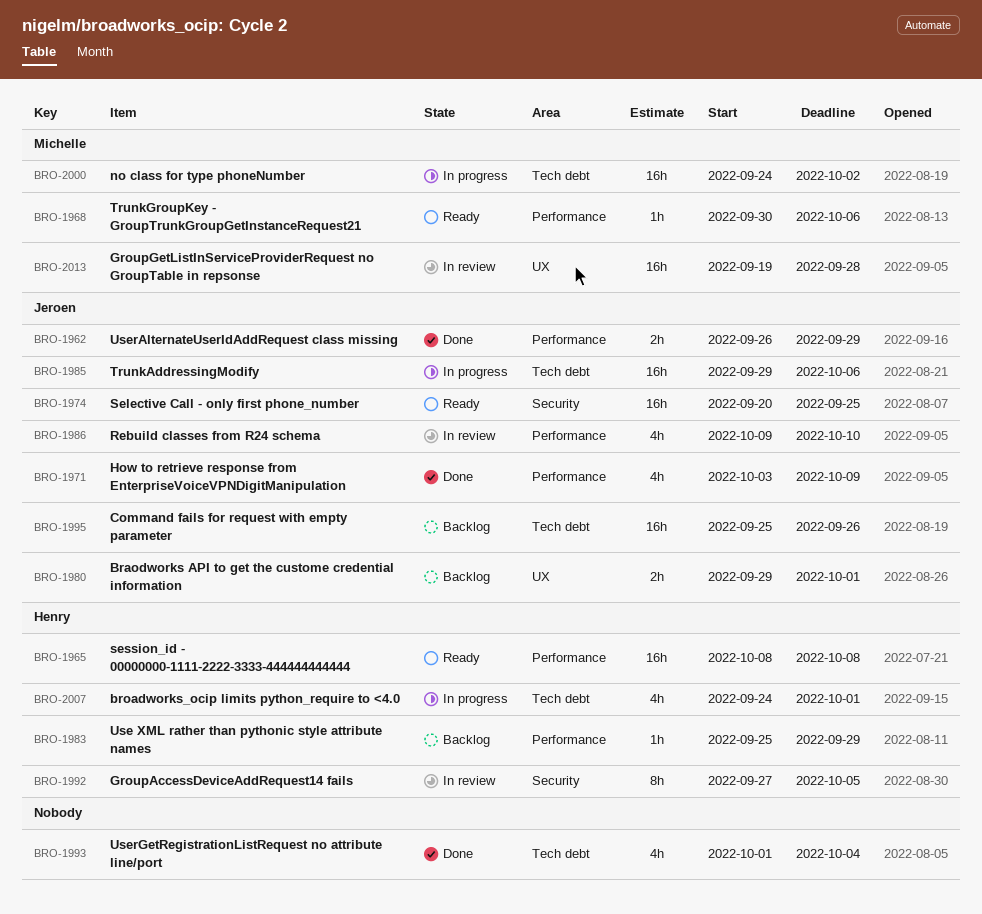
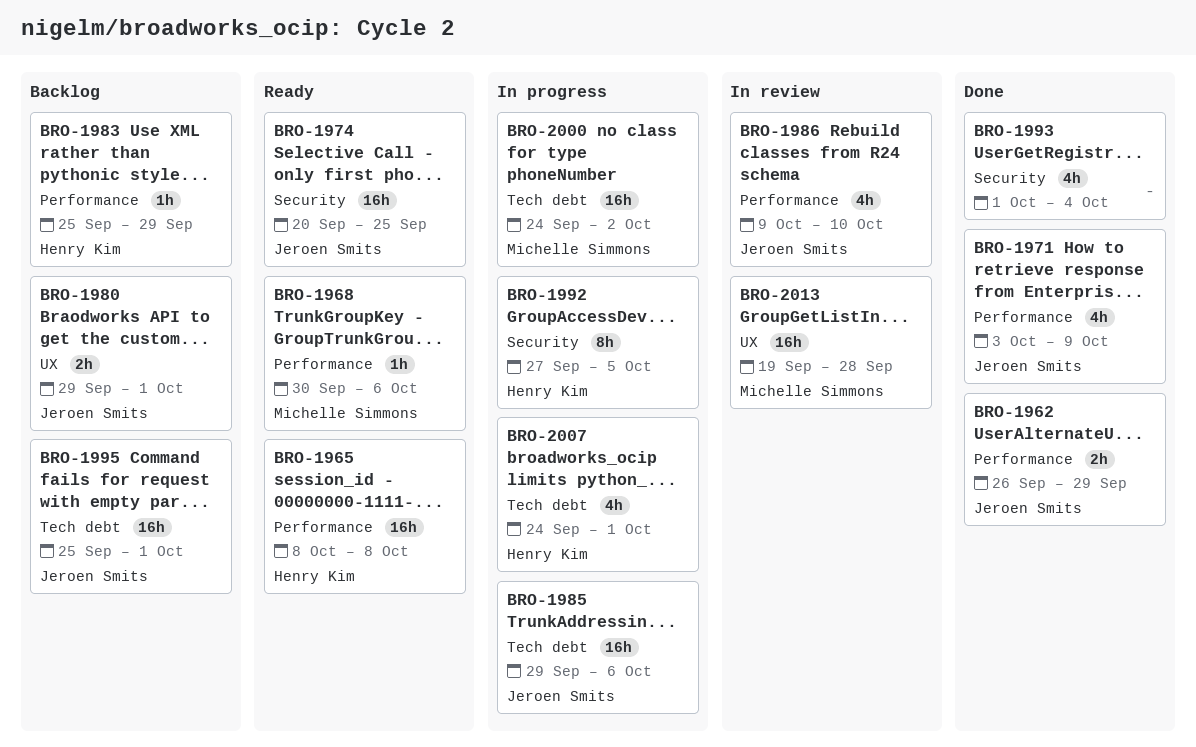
BRO-1992, status: In review -> In progress
BRO-1993, label: Tech debt -> Security
BRO-1995, due: Sep 26 -> Oct 1

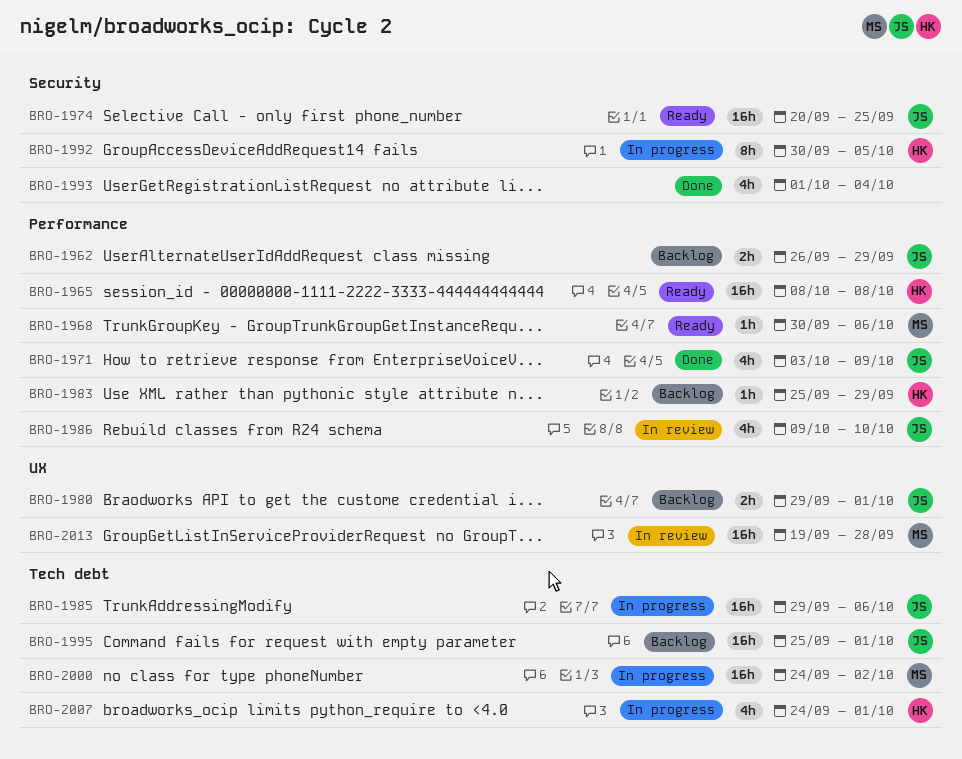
BRO-1962, status: Done -> Backlog
BRO-1992, start: Sep 27 -> Sep 30

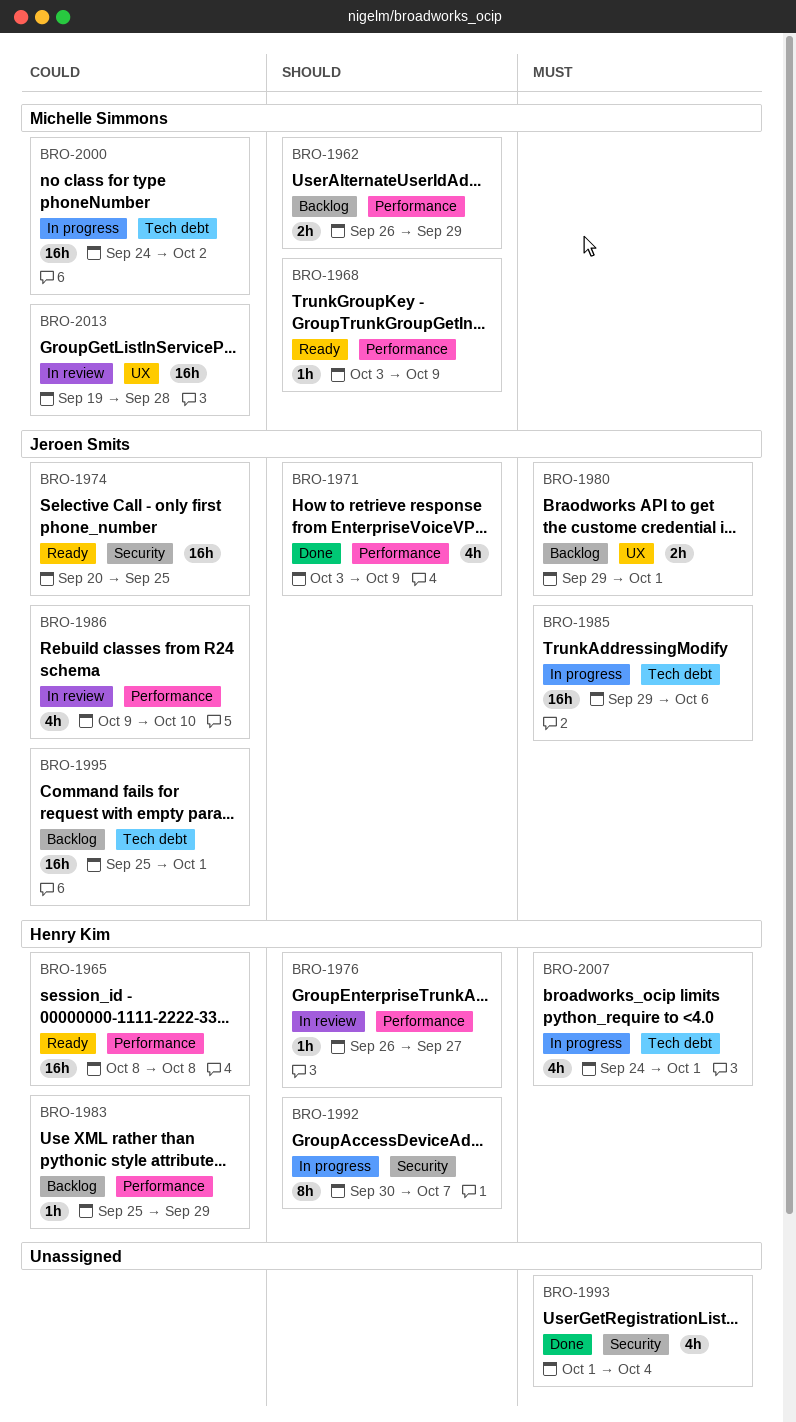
BRO-1962, owner: Jeroen Smits -> Michelle Simmons
BRO-1968, start: Sep 30 -> Oct 3
BRO-1968, due: Oct 6 -> Oct 9
BRO-1976: none -> present
BRO-1992, due: Oct 5 -> Oct 7

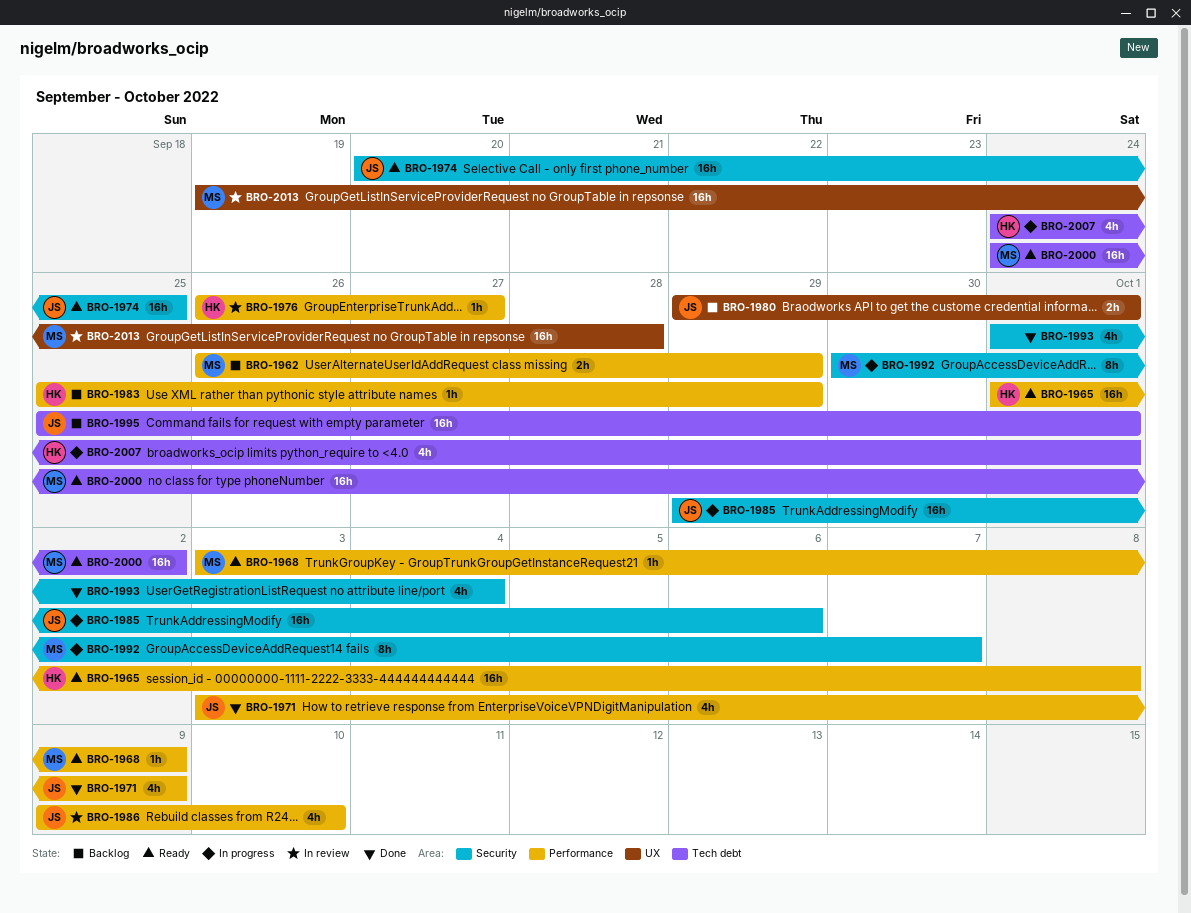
BRO-1965, start: Oct 8 -> Oct 1
BRO-1985, label: Tech debt -> Security
BRO-1992, owner: Henry Kim -> Michelle Simmons
BRO-2000, status: In progress -> Ready

